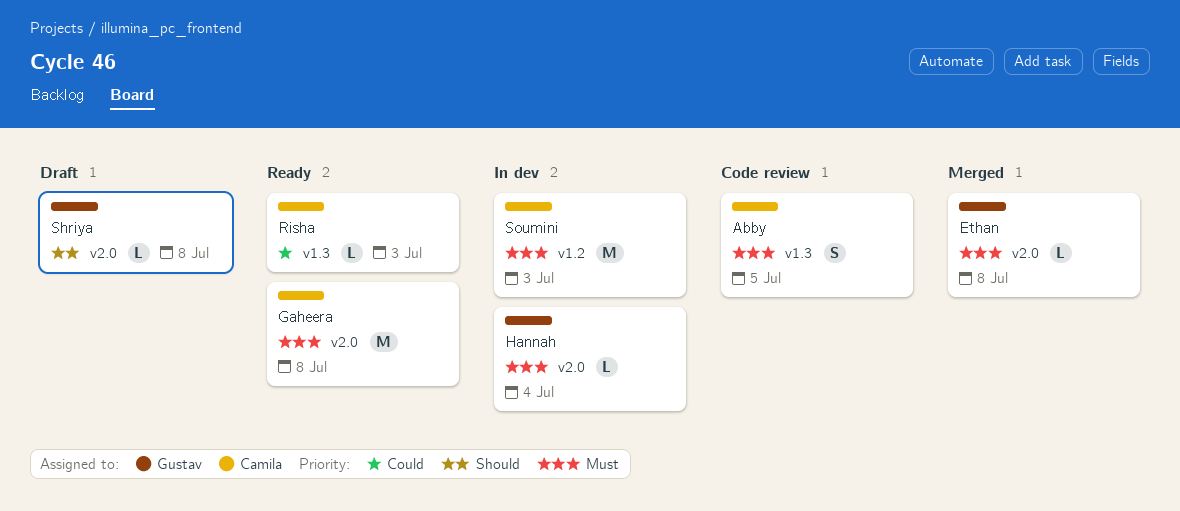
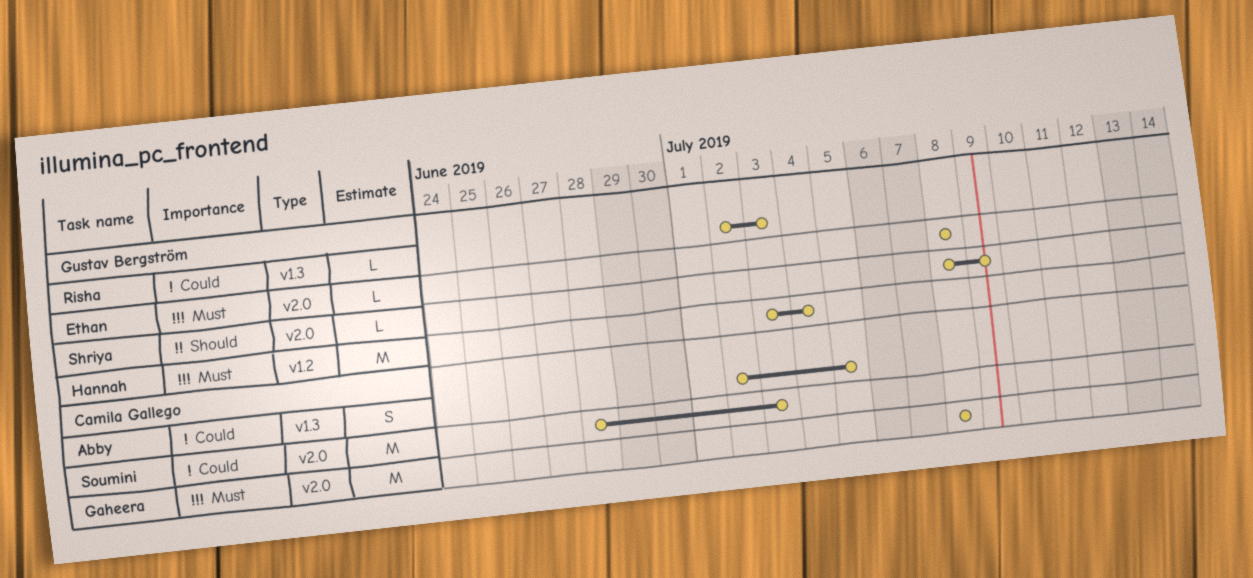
Abby, priority: Must -> Could
Hannah, label: v2.0 -> v1.2
Hannah, estimate: L -> M
Risha, owner: Camila Gallego -> Gustav Bergström
Shriya, due: Jul 8 -> Jul 9
Soumini, priority: Must -> Could
Soumini, label: v1.2 -> v2.0

